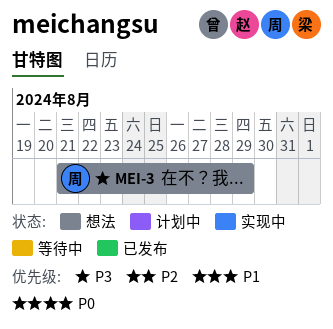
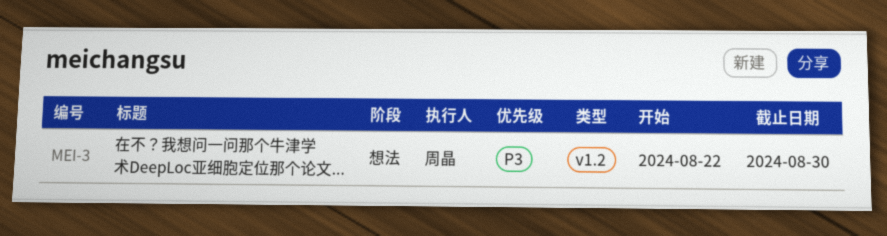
MEI-3, start: Aug 21 -> Aug 22
MEI-3, due: Aug 29 -> Aug 30

